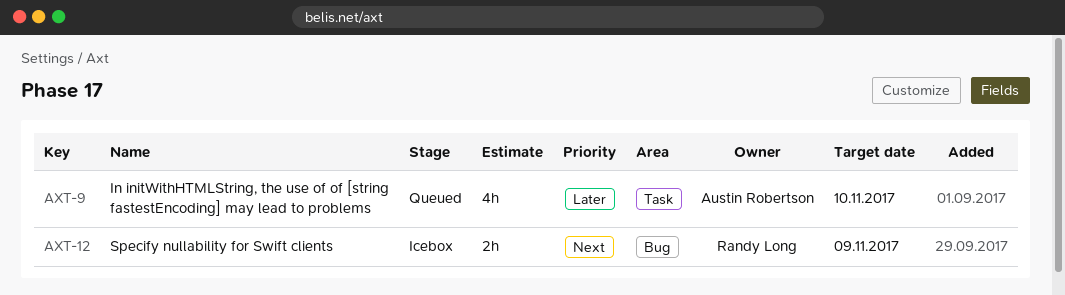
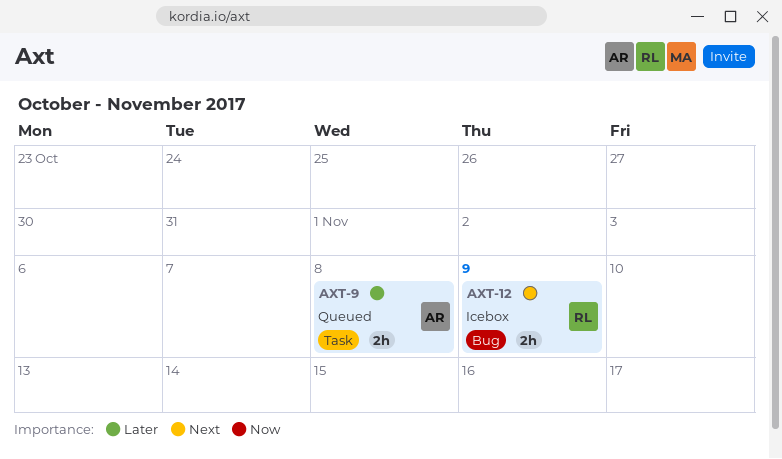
AXT-9, estimate: 4h -> 2h
AXT-9, due: Nov 10 -> Nov 8

